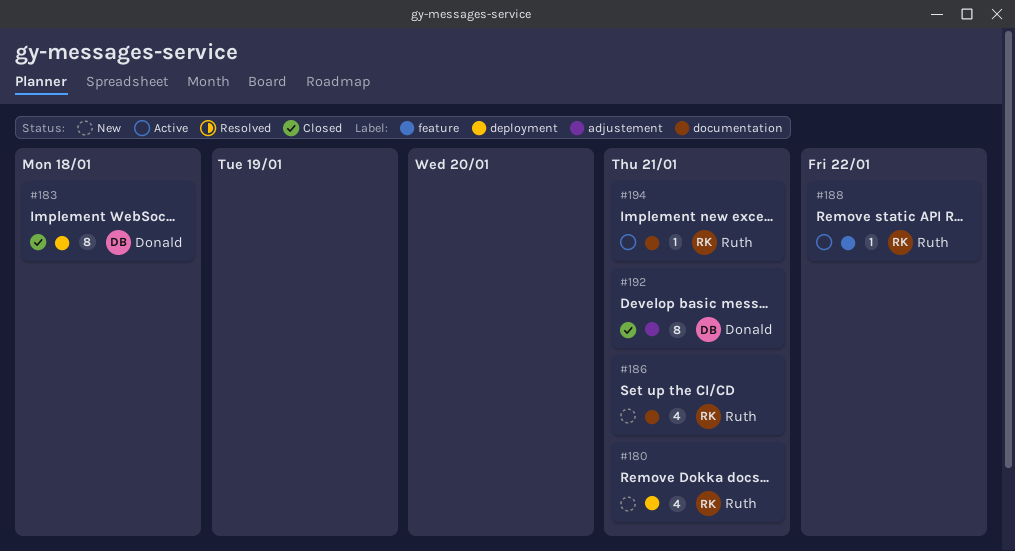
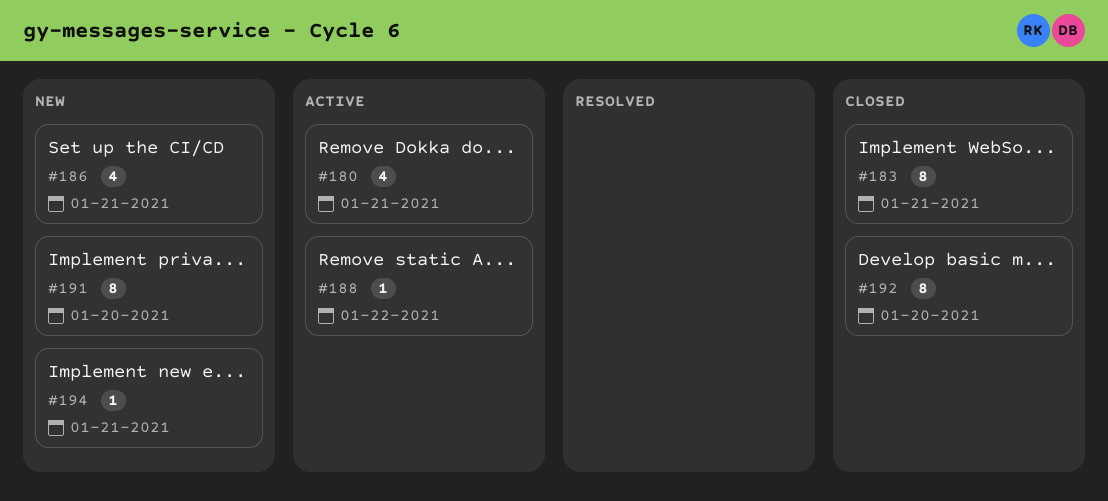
#180, status: New -> Active
#183, due: Jan 18 -> Jan 21
#191: none -> present
#192, due: Jan 21 -> Jan 20
#194, status: Active -> New

